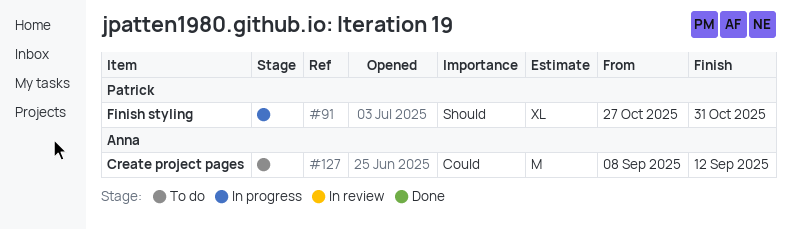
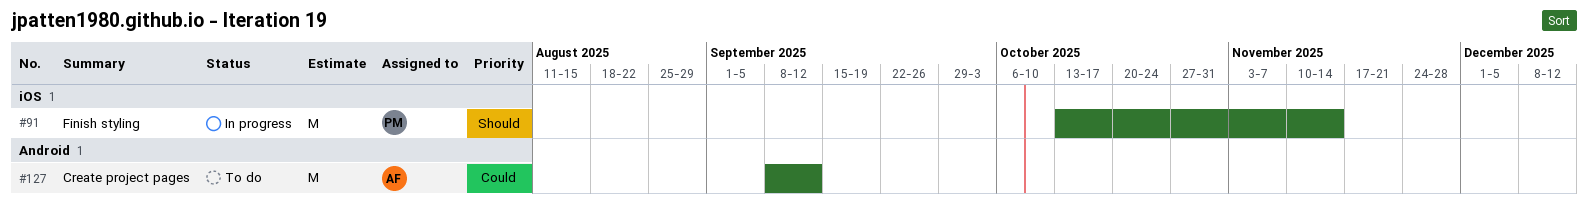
#91, estimate: XL -> M
#91, start: Oct 27 -> Oct 13
#91, due: Oct 31 -> Nov 14

